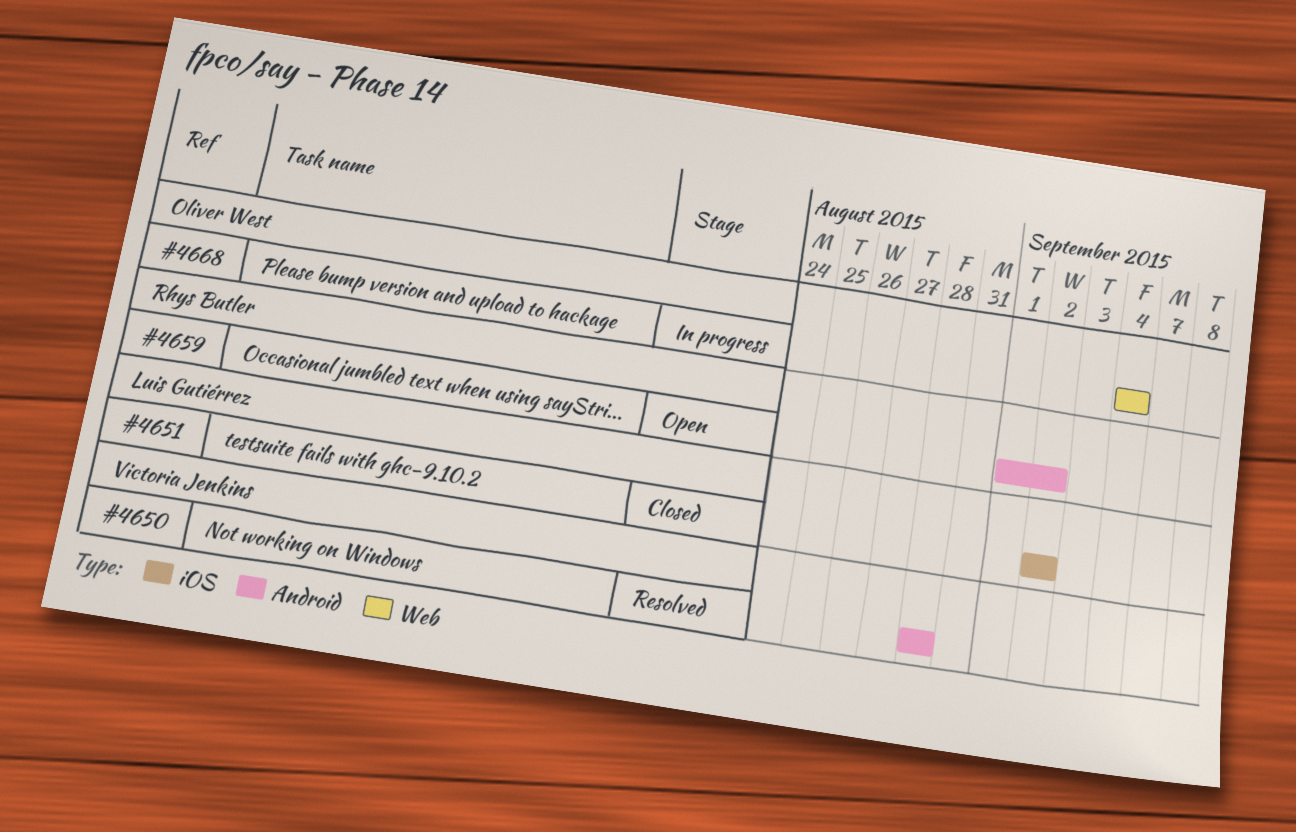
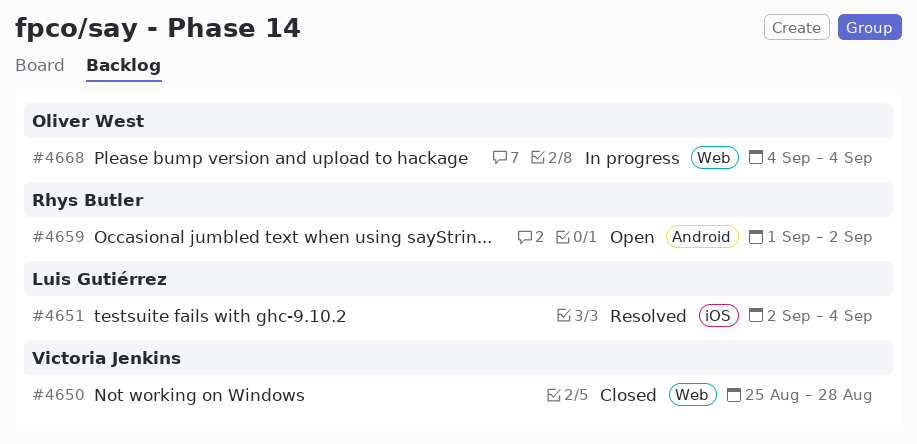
#4650, status: Resolved -> Closed
#4650, label: Android -> Web
#4650, start: Aug 28 -> Aug 25
#4651, status: Closed -> Resolved
#4651, due: Sep 2 -> Sep 4

